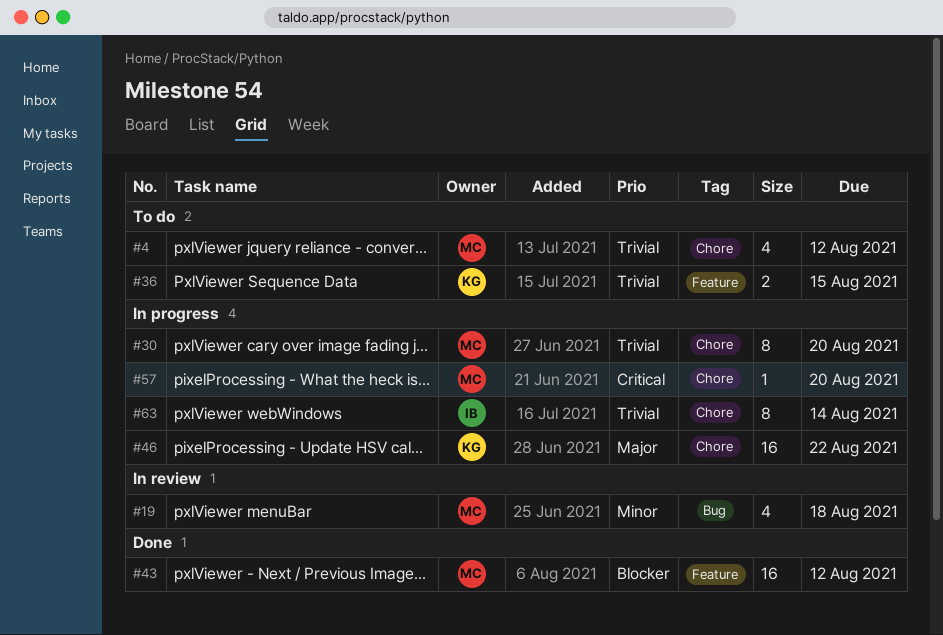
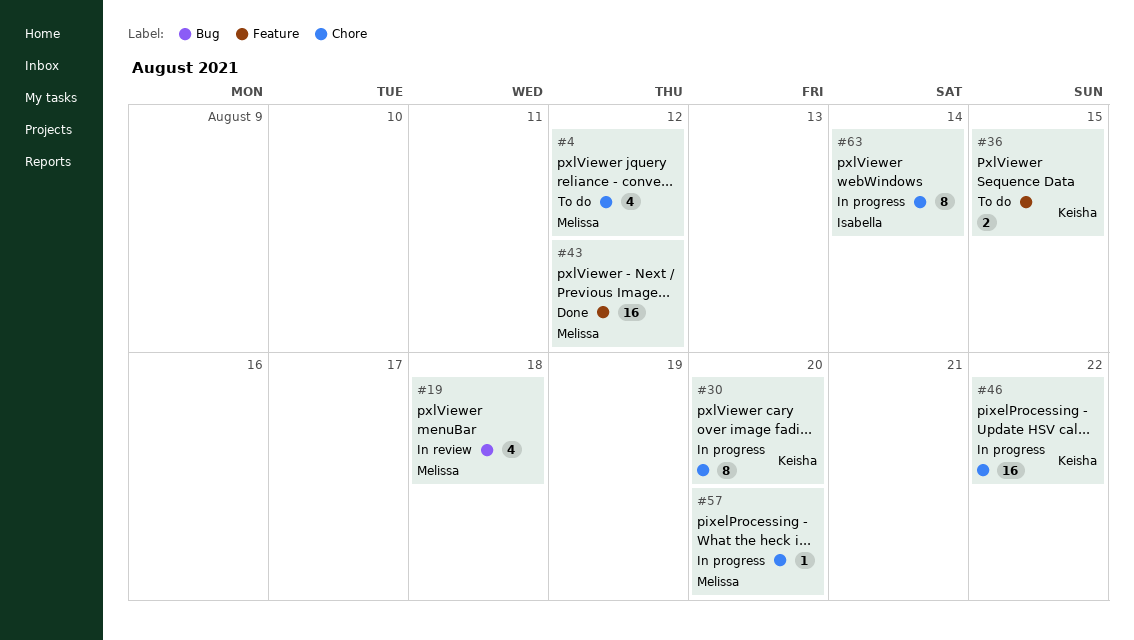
#30, owner: Melissa -> Keisha

